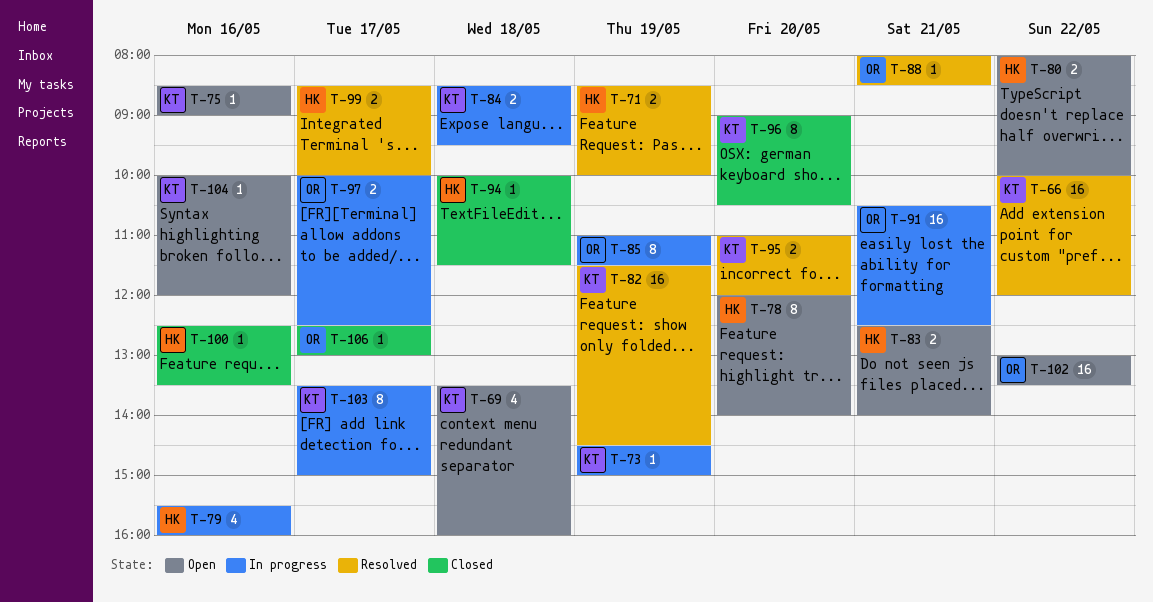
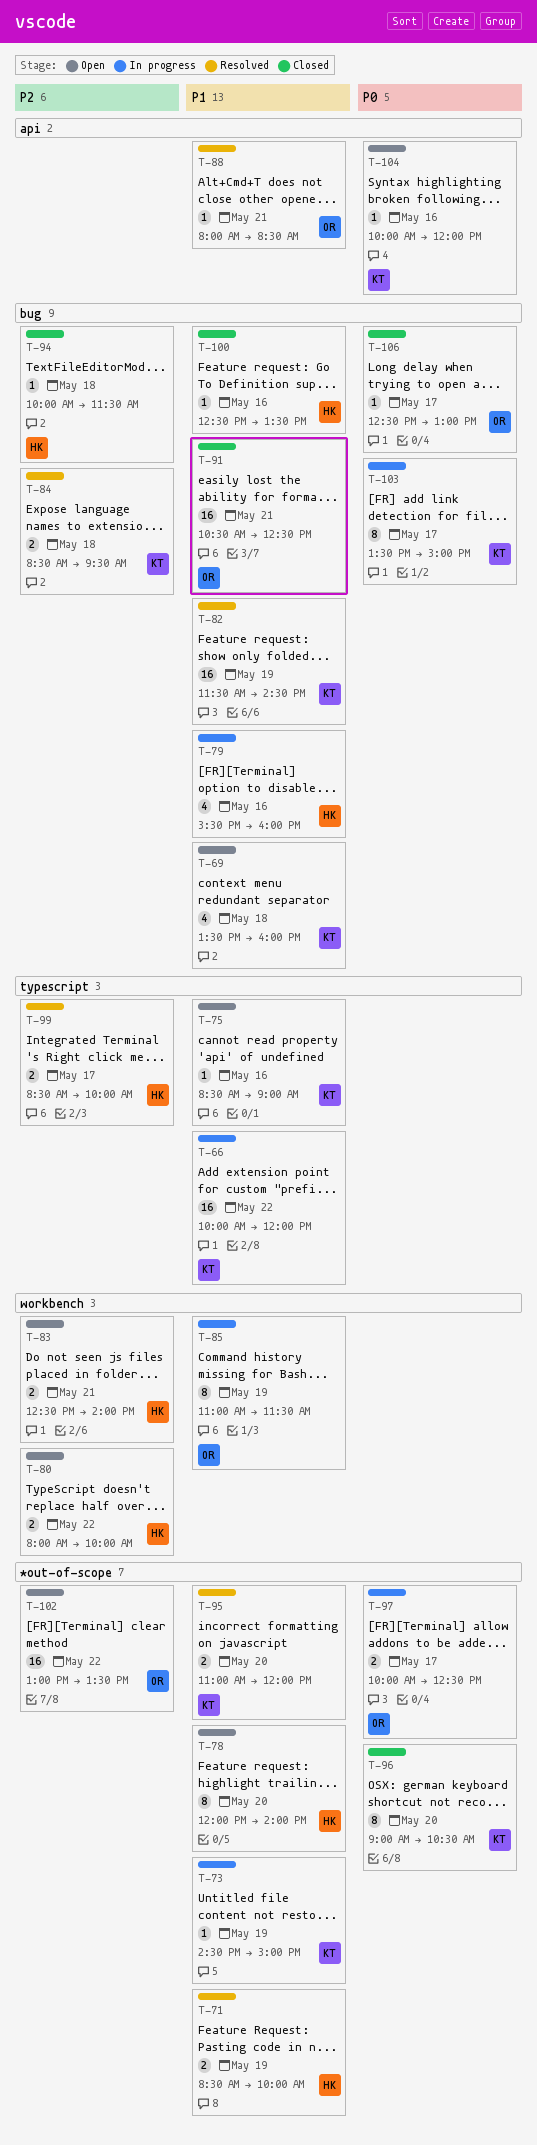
T-66, status: Resolved -> In progress
T-84, status: In progress -> Resolved
T-91, status: In progress -> Closed

